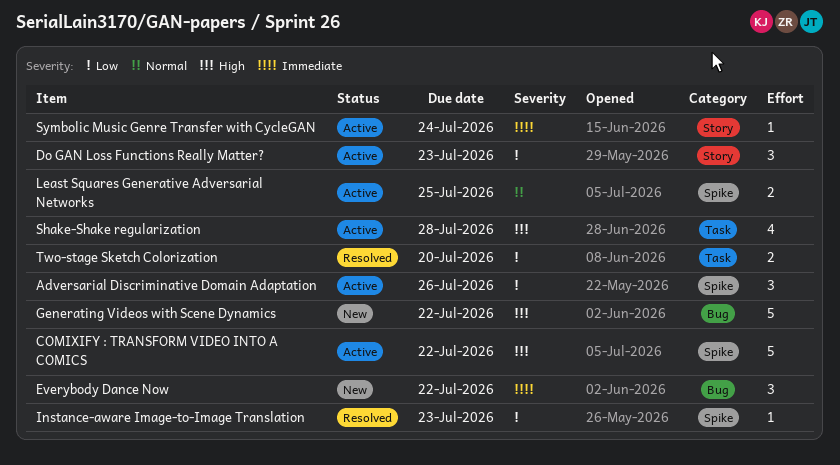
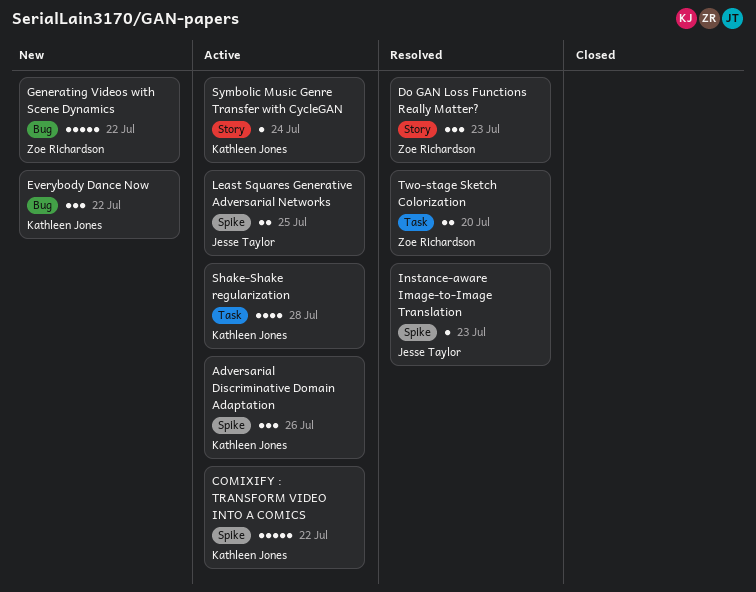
Do GAN Loss Functions Really Matter?, status: Active -> Resolved

